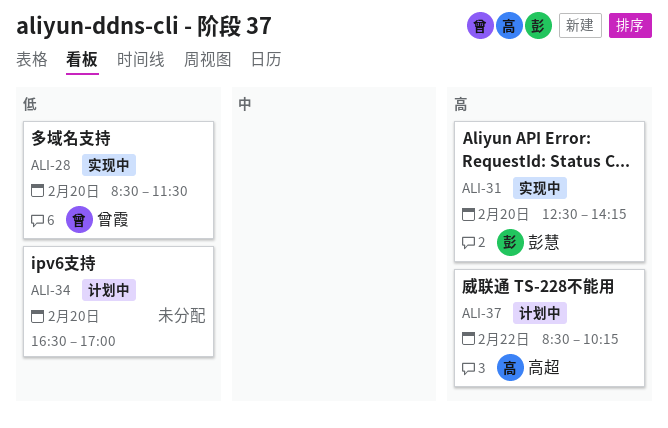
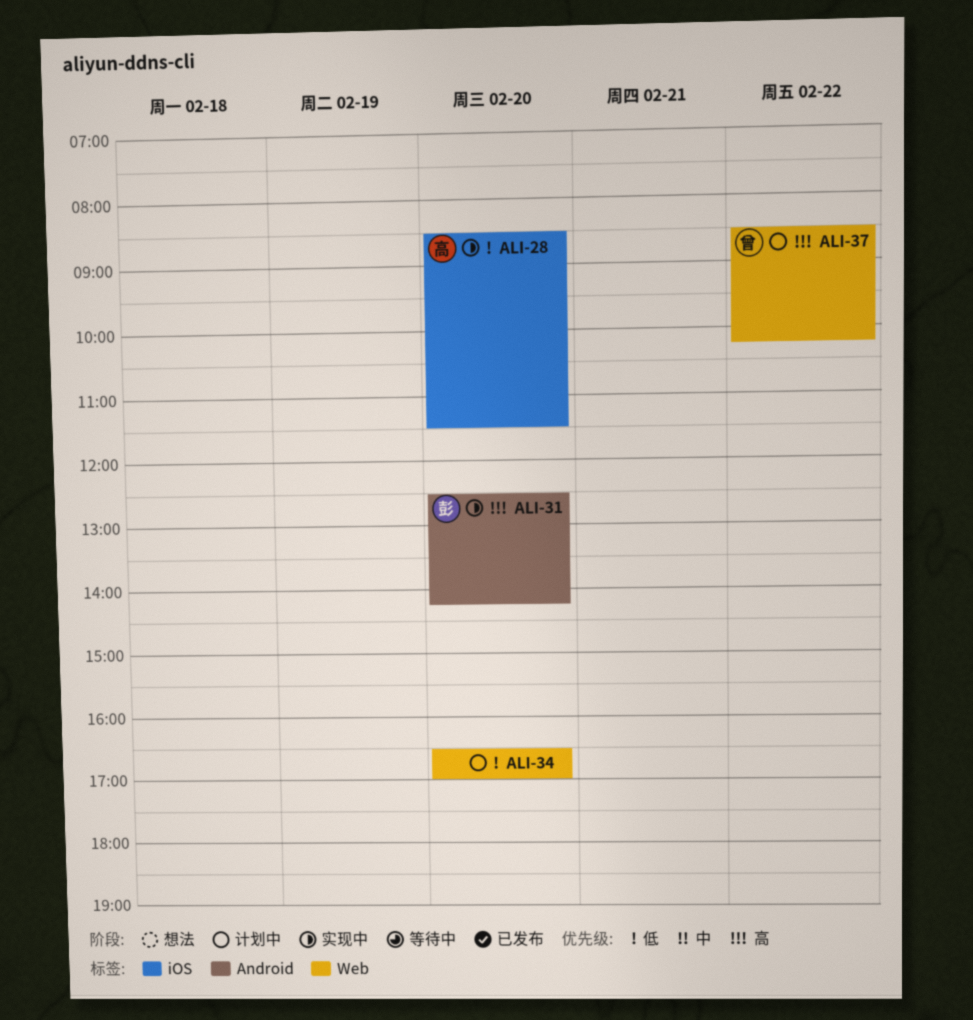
ALI-28, owner: 曾霞 -> 高超
ALI-37, owner: 高超 -> 曾霞

